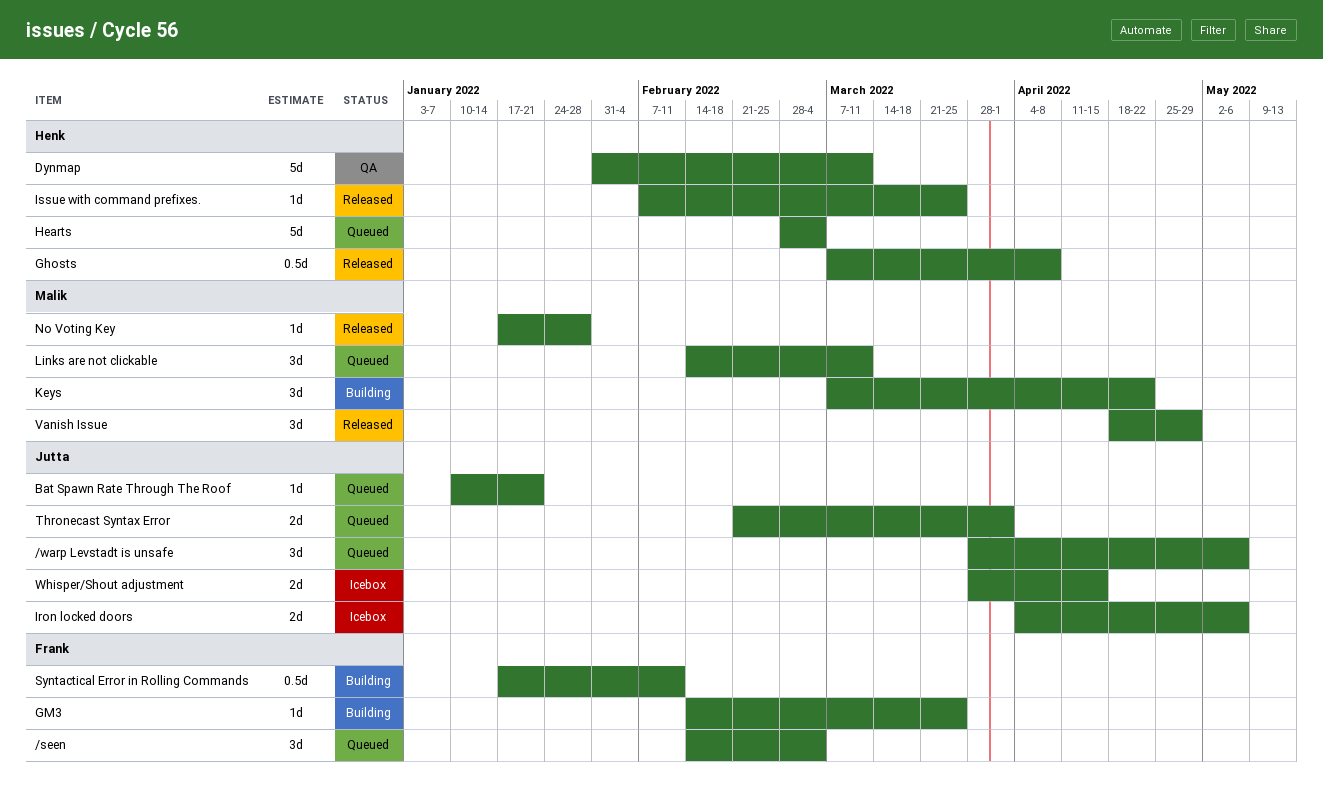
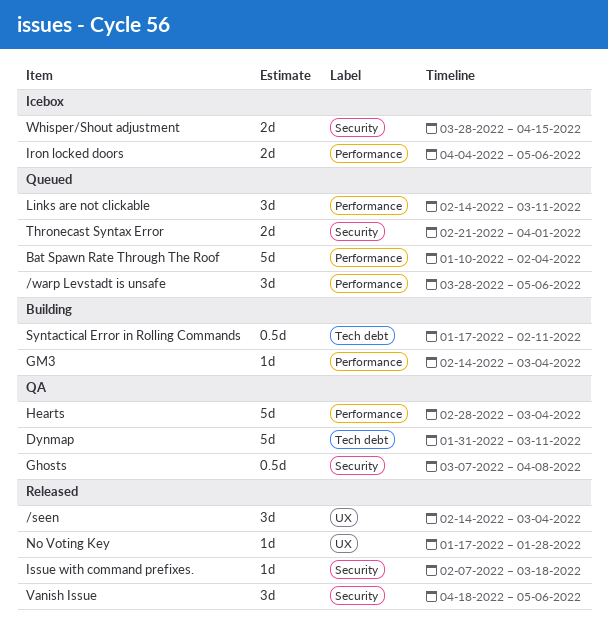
/seen, status: Queued -> Released
Bat Spawn Rate Through The Roof, estimate: 1d -> 5d
Bat Spawn Rate Through The Roof, due: Jan 21 -> Feb 4
Ghosts, status: Released -> QA
GM3, due: Mar 25 -> Mar 4
Hearts, status: Queued -> QA
Issue with command prefixes., due: Mar 25 -> Mar 18
Keys: present -> none
Vanish Issue, due: Apr 29 -> May 6

